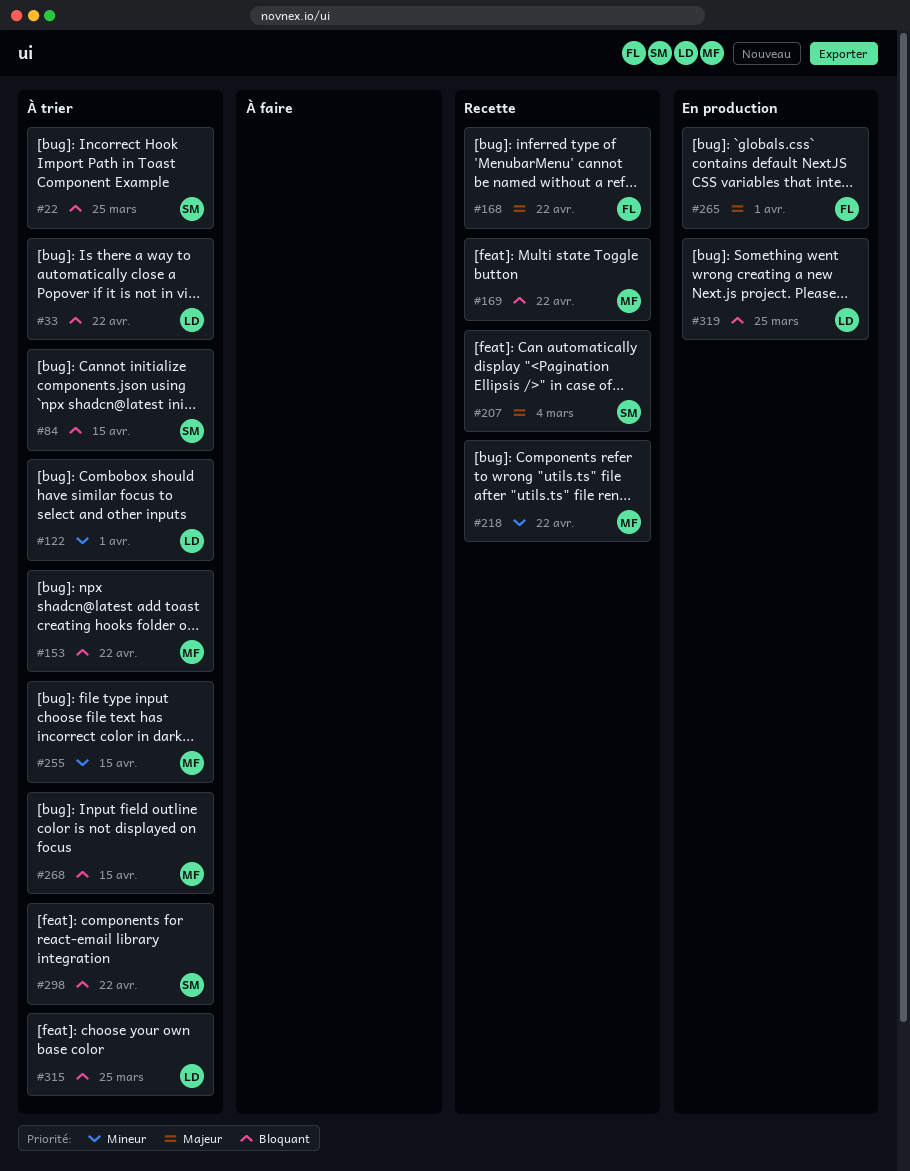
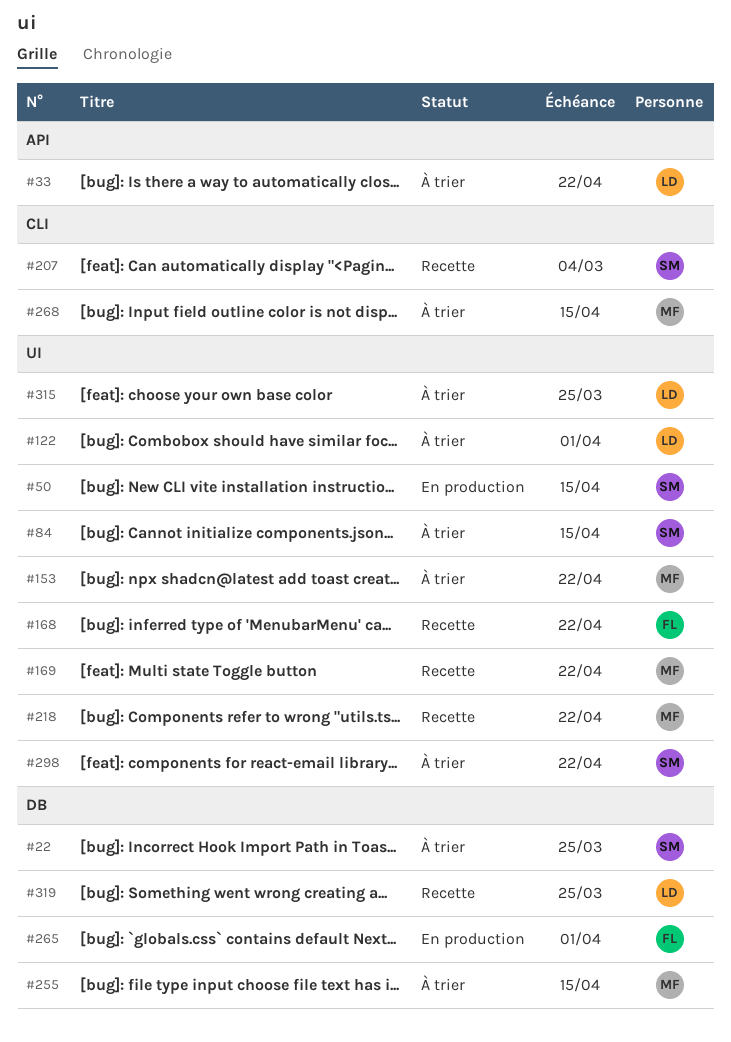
#50: none -> present
#319, status: En production -> Recette

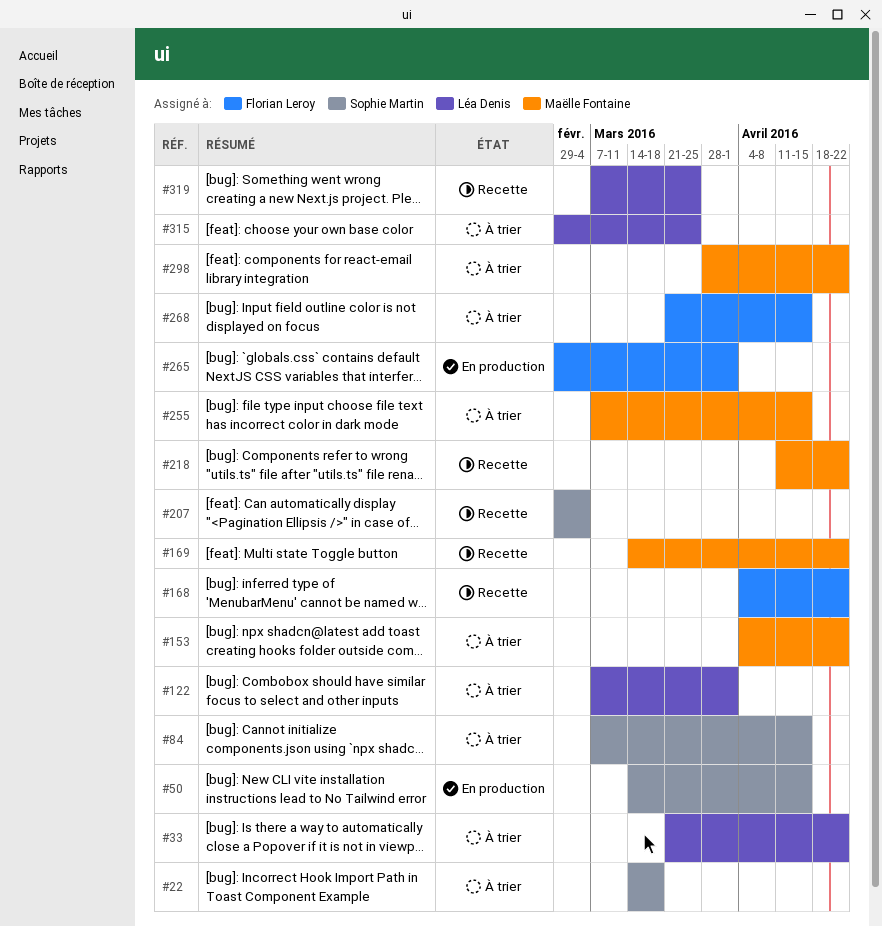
#22, due: Mar 25 -> Mar 18
#268, owner: Maëlle Fontaine -> Florian Leroy
#298, owner: Sophie Martin -> Maëlle Fontaine

